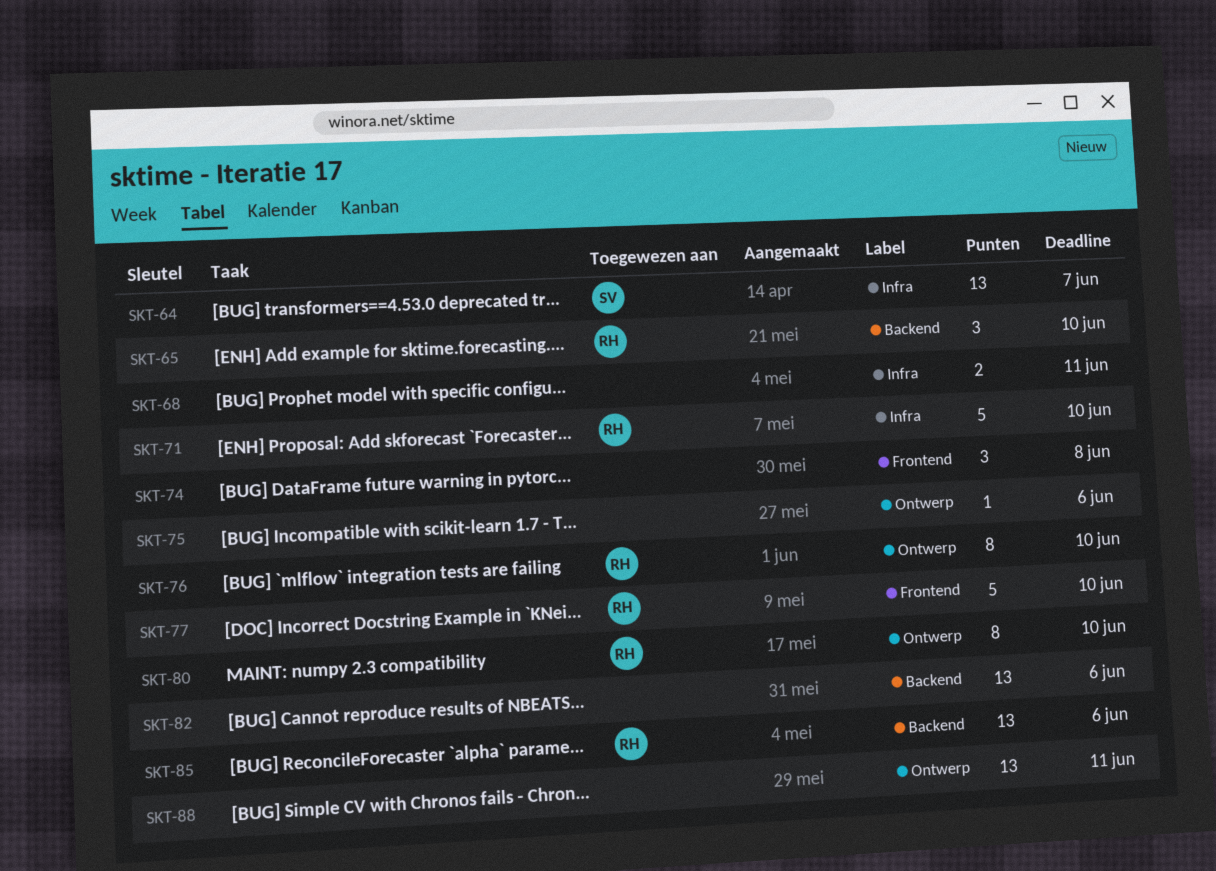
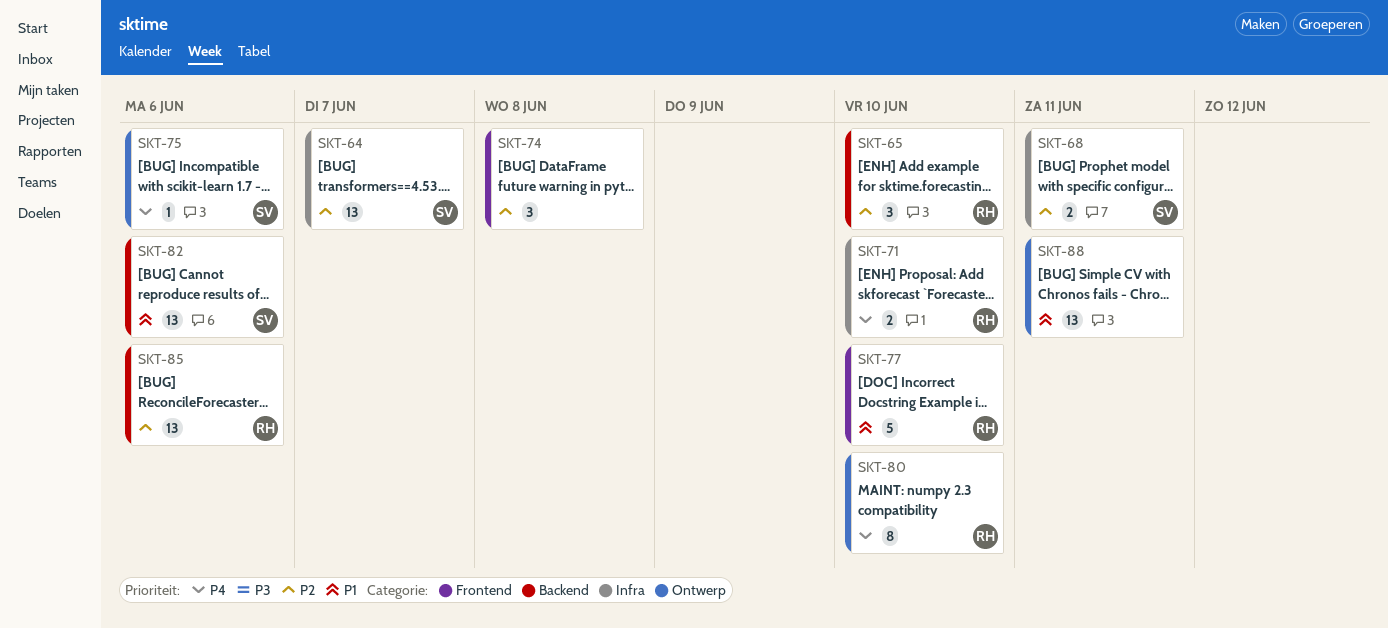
SKT-68, owner: none -> SV
SKT-71, estimate: 5 -> 2
SKT-75, owner: none -> SV
SKT-76: present -> none
SKT-82, owner: none -> SV

